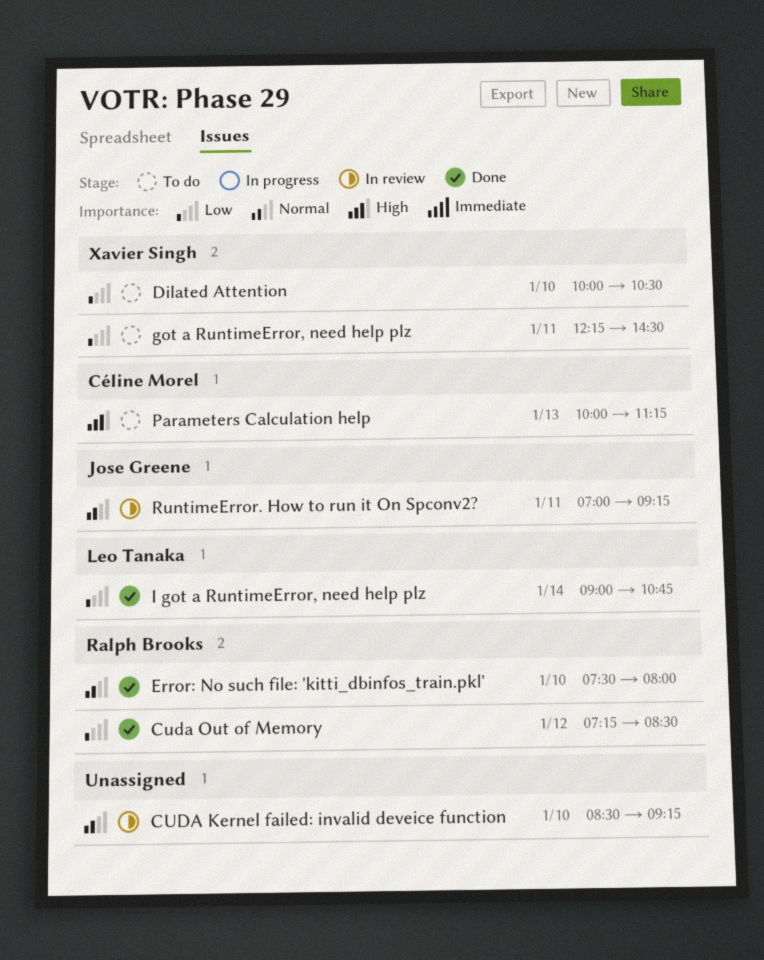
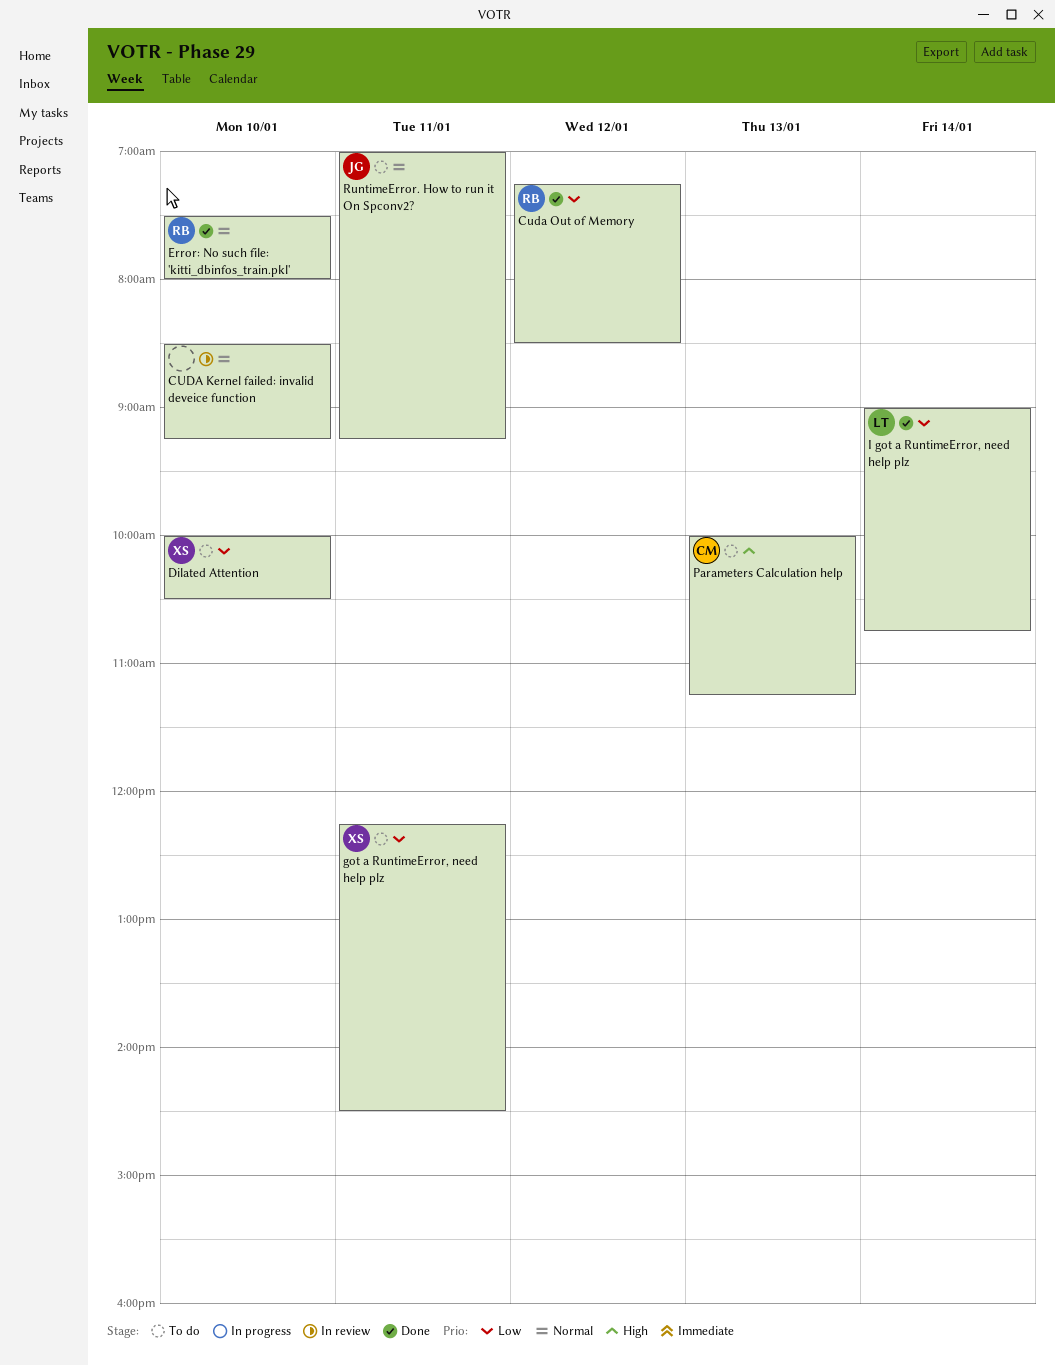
RuntimeError. How to run it On Spconv2?, status: In review -> To do

